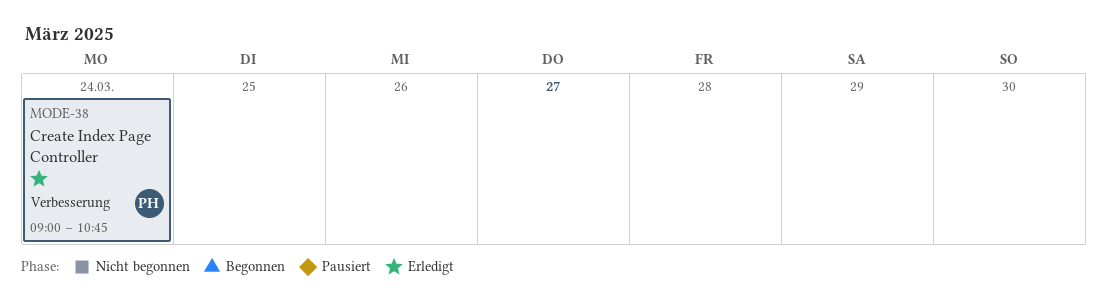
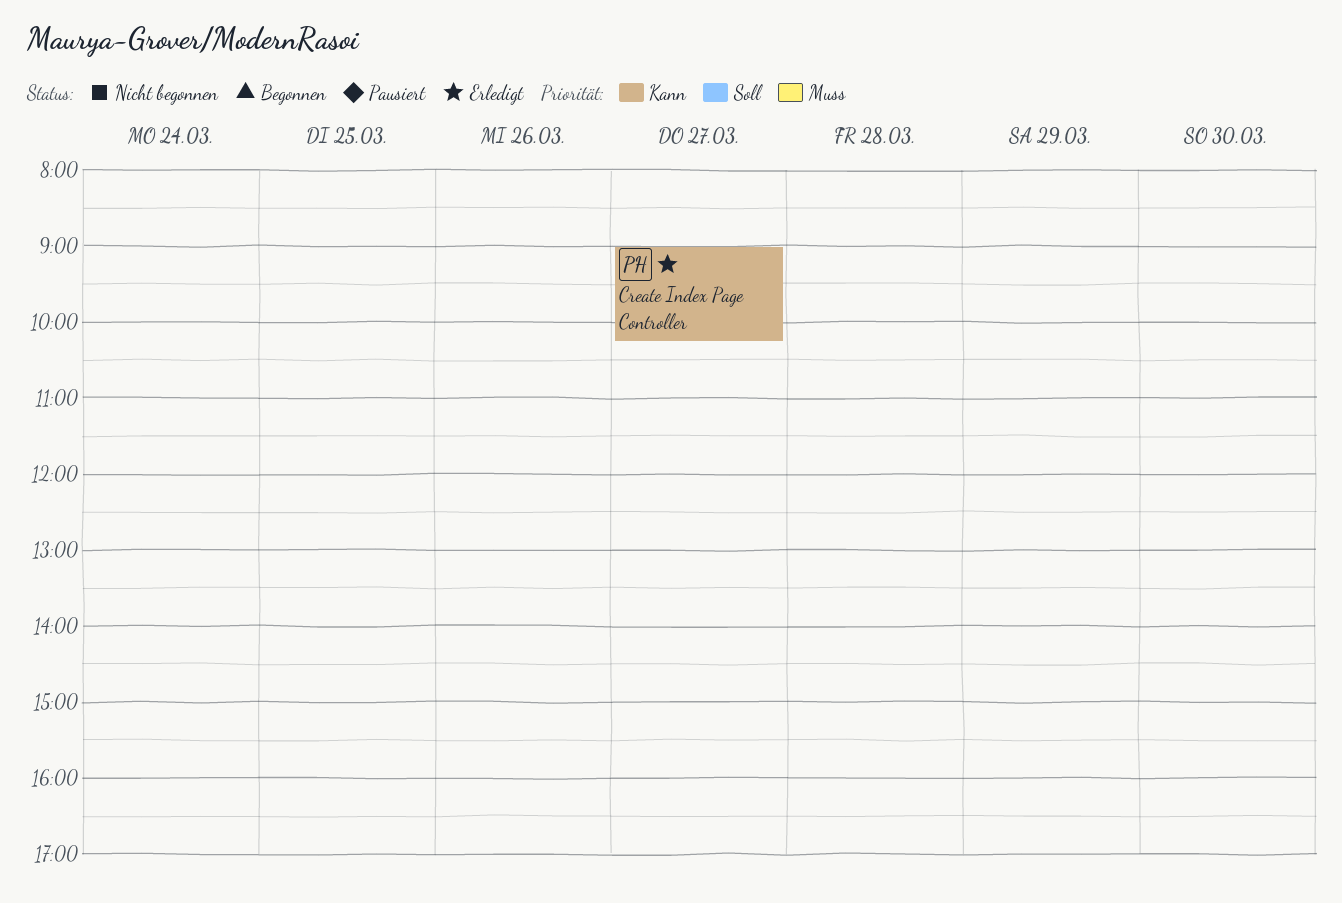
Create Index Page Controller, day: Mar 24 -> Mar 27
Create Index Page Controller, ends: 10:45 -> 10:15

